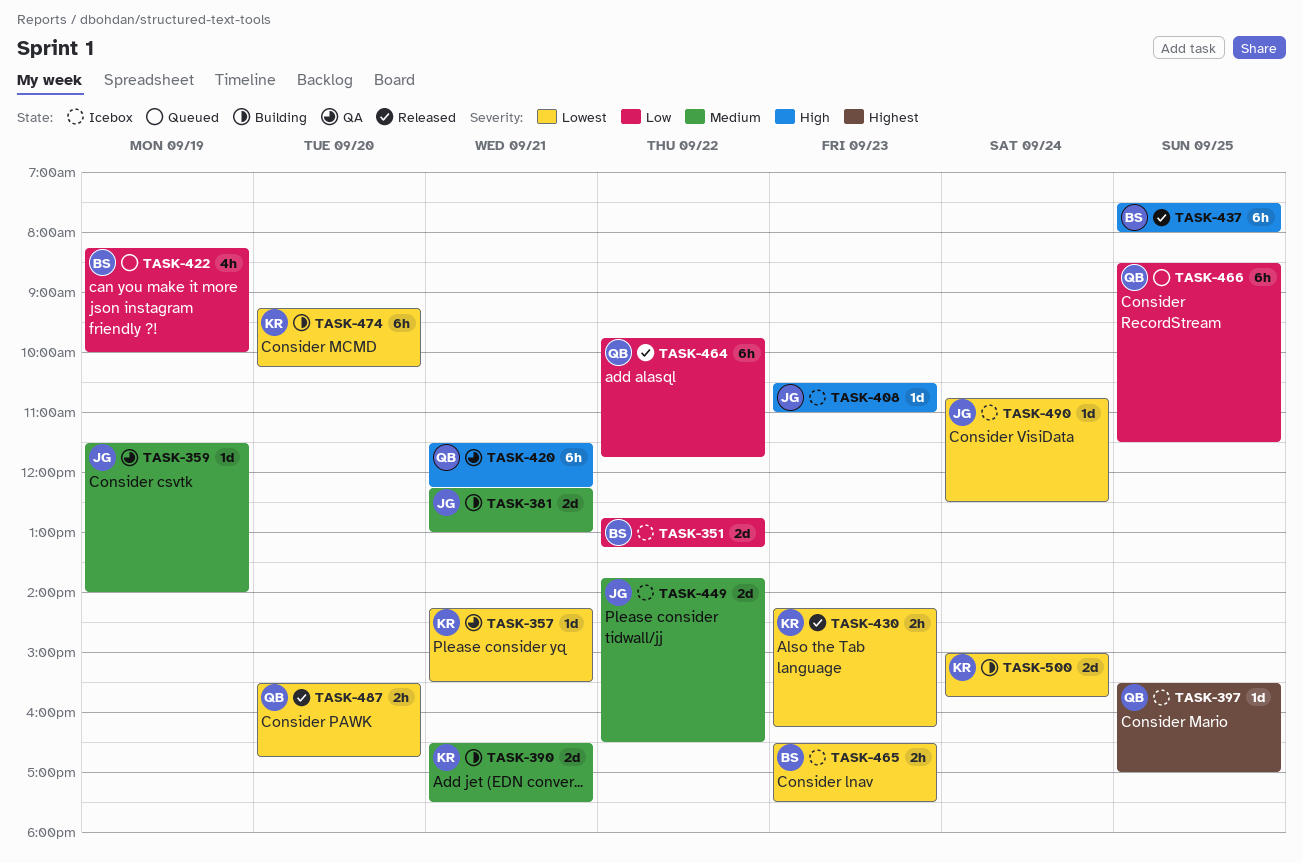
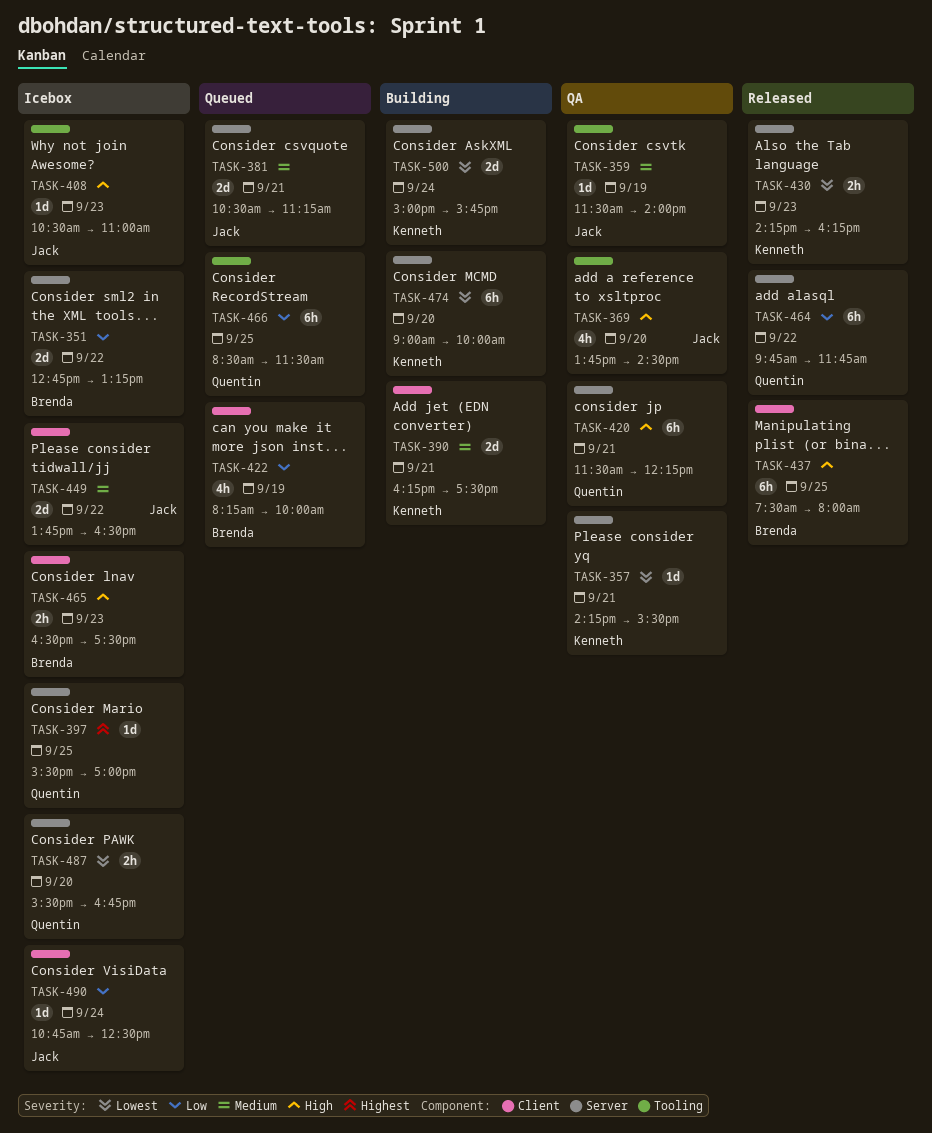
TASK-369: none -> present
TASK-381, status: Building -> Queued
TASK-381, begins: 12:15 -> 10:30
TASK-381, ends: 13:00 -> 11:15
TASK-390, begins: 16:30 -> 16:15
TASK-465, priority: Lowest -> High
TASK-474, begins: 09:15 -> 09:00
TASK-474, ends: 10:15 -> 10:00
TASK-487, status: Released -> Icebox
TASK-490, priority: Lowest -> Low

